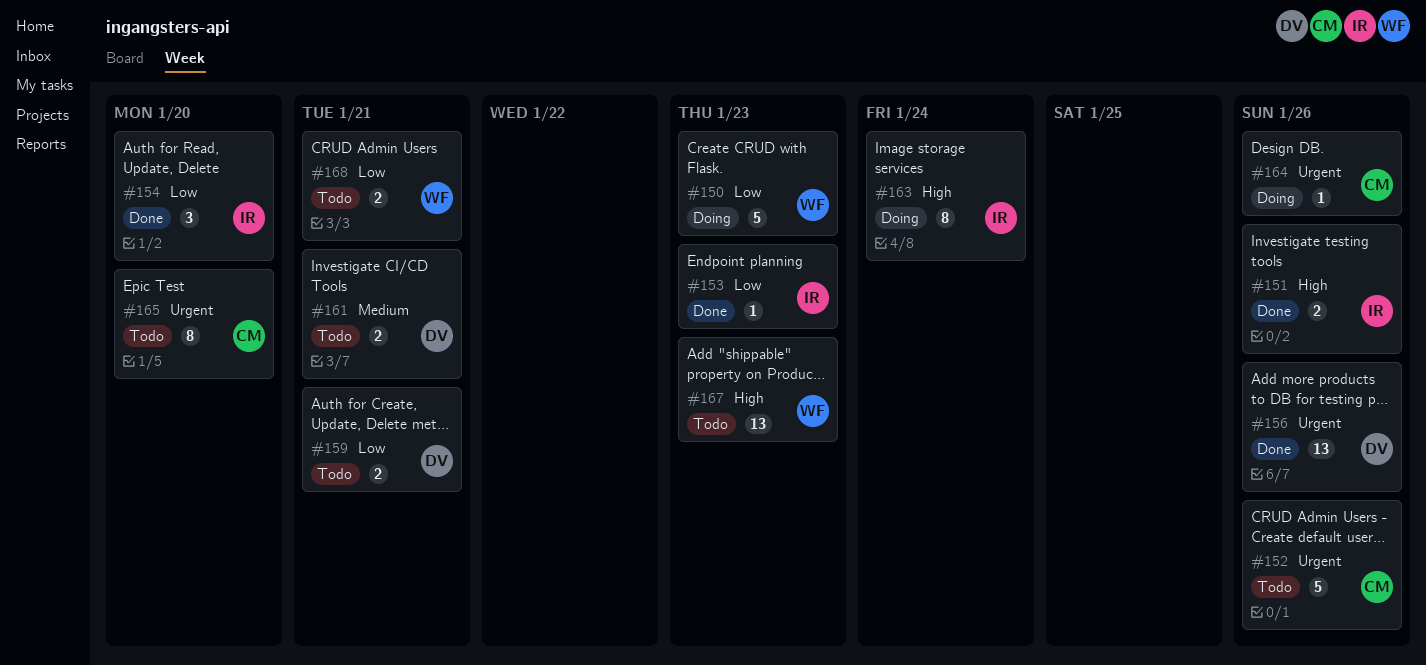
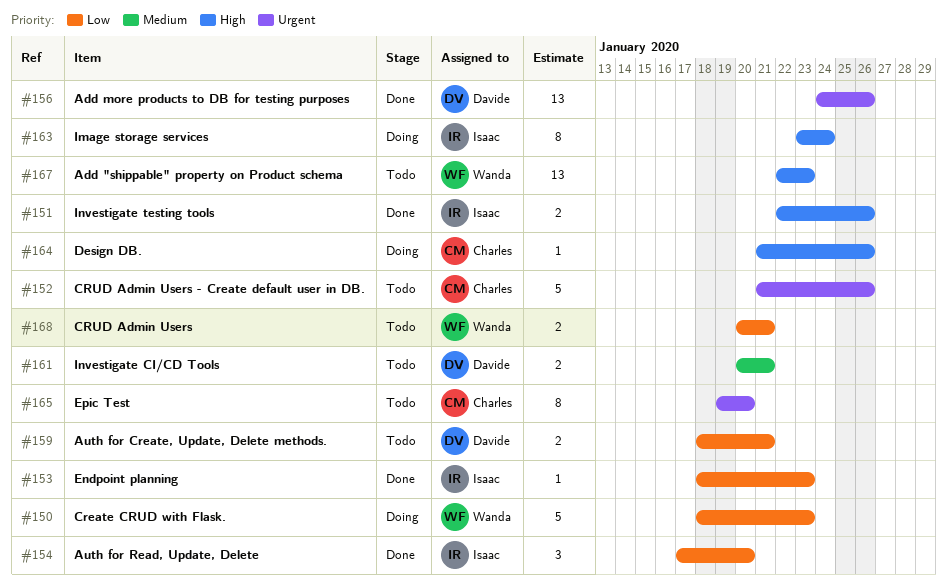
#164, priority: Urgent -> High

